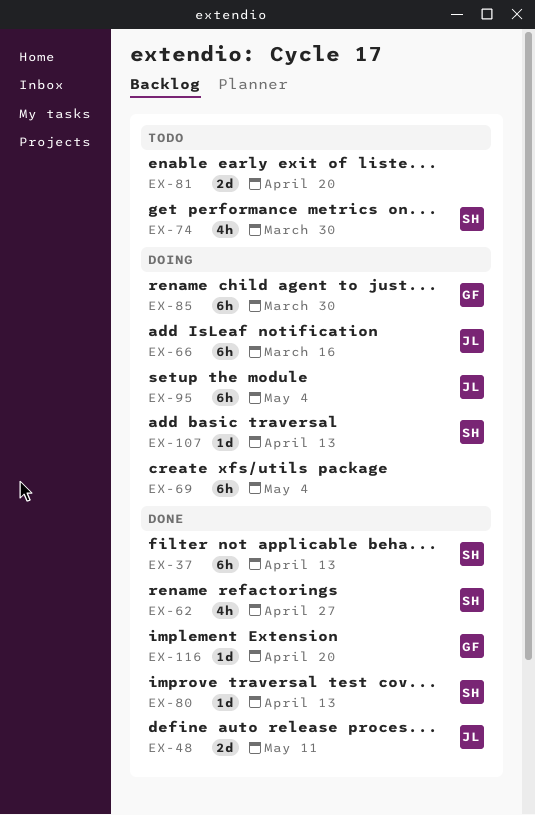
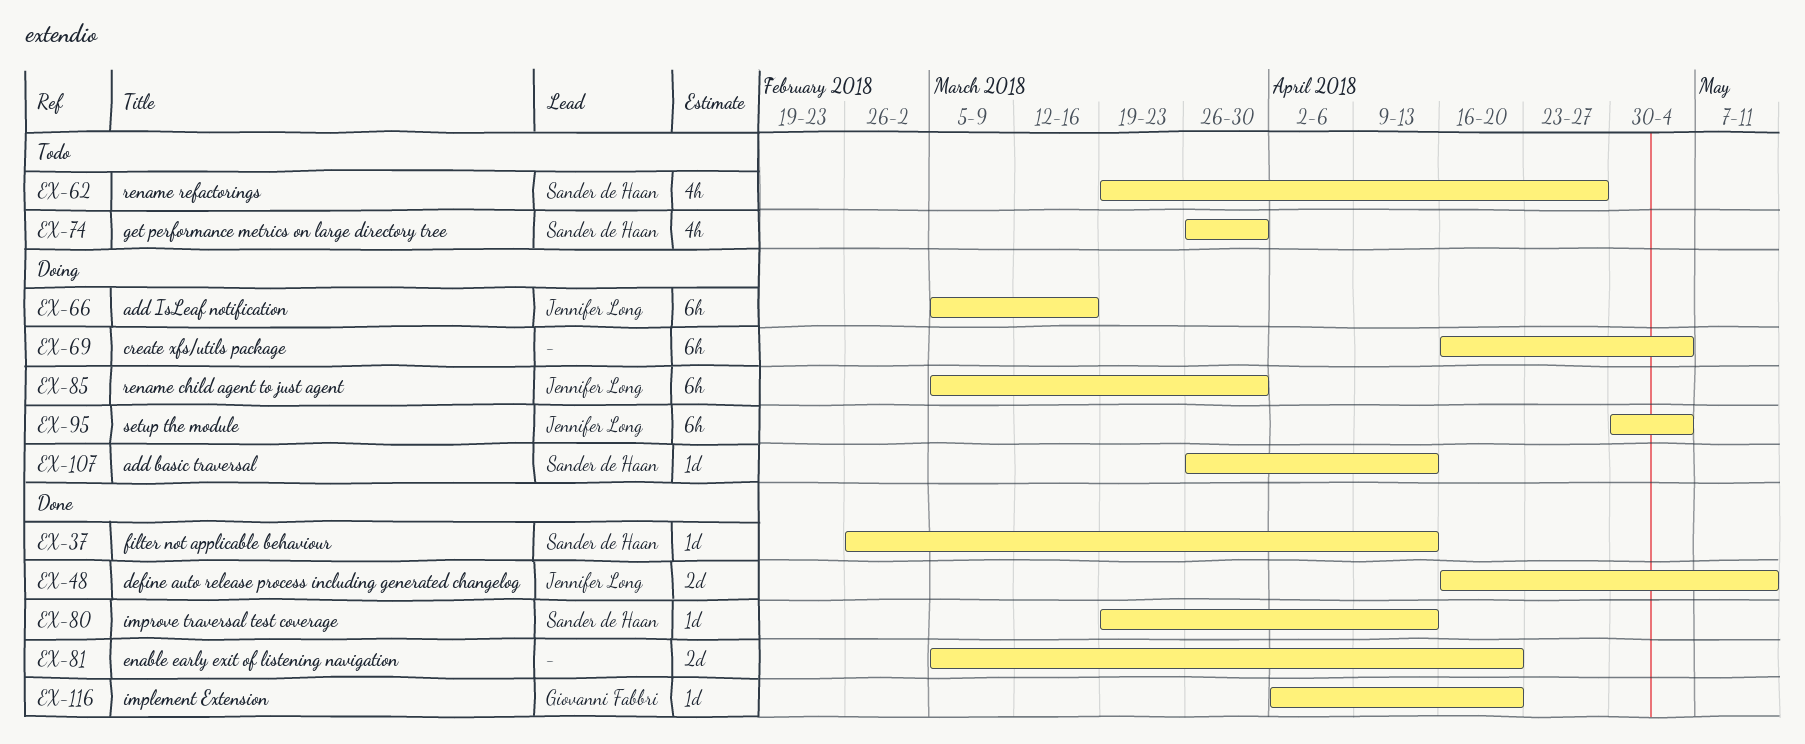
EX-37, estimate: 6h -> 1d
EX-62, status: Done -> Todo
EX-81, status: Todo -> Done
EX-85, owner: Giovanni Fabbri -> Jennifer Long

